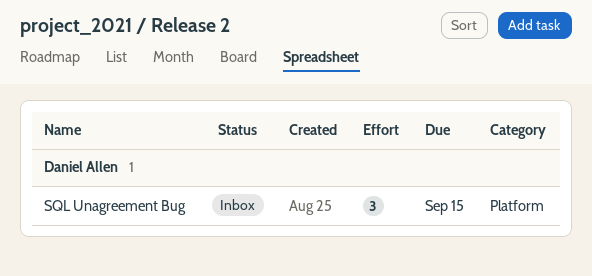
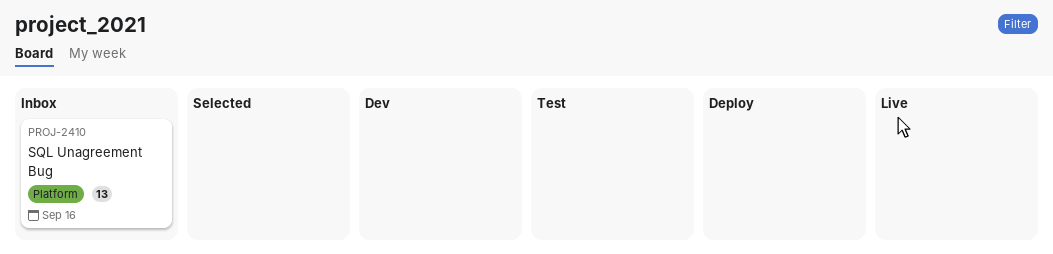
SQL Unagreement Bug, estimate: 3 -> 13
SQL Unagreement Bug, due: Sep 15 -> Sep 16

